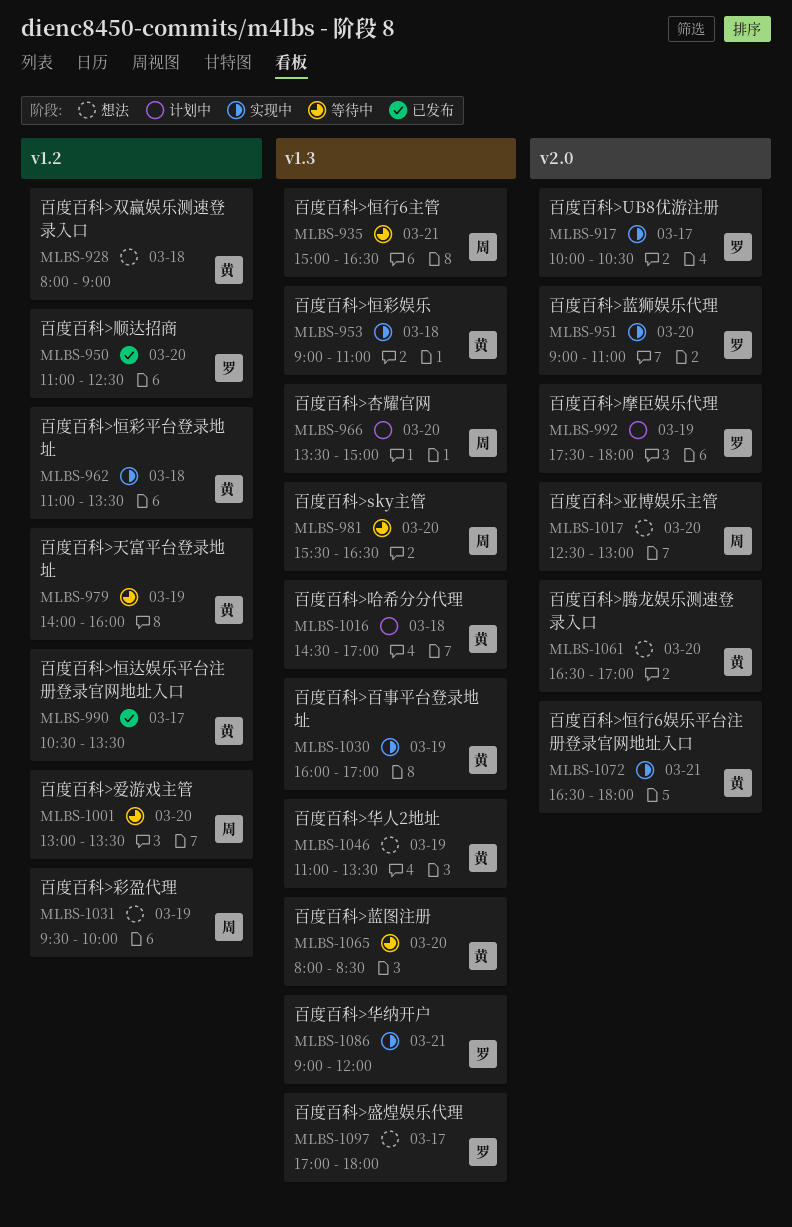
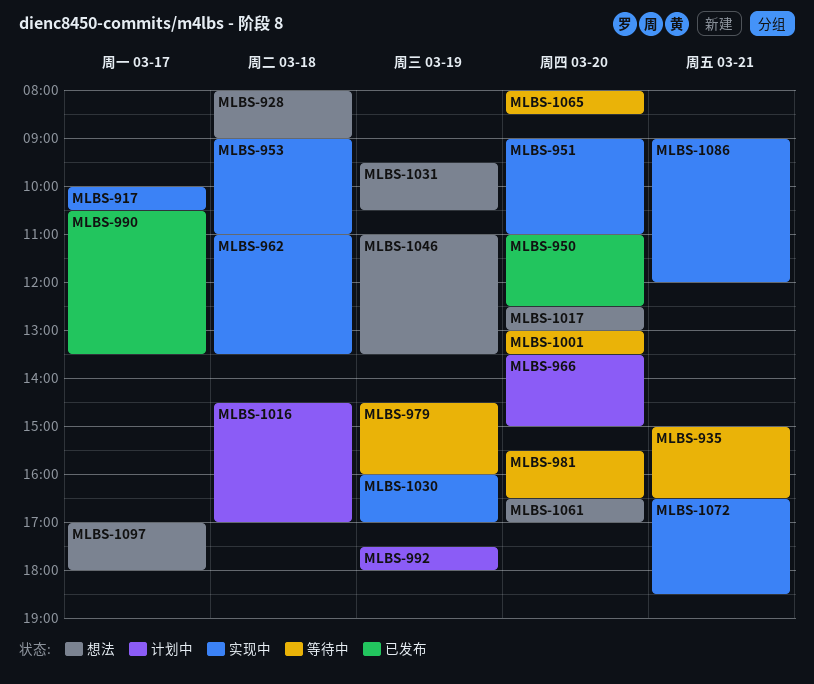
MLBS-979, begins: 14:00 -> 14:30
MLBS-1031, ends: 10:00 -> 10:30
MLBS-1072, ends: 18:00 -> 18:30

